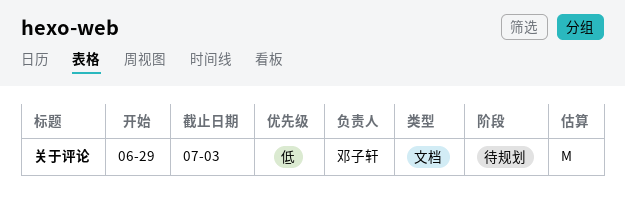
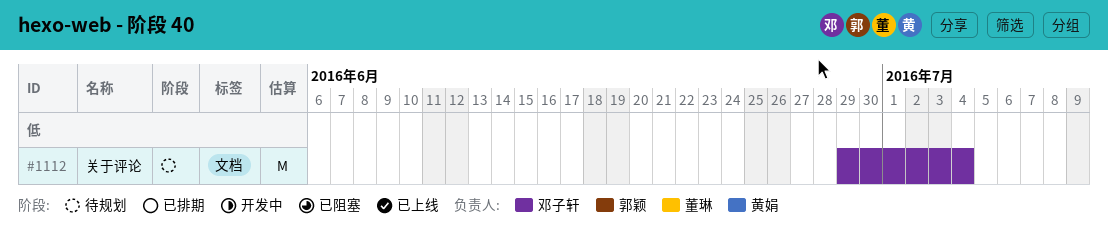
关于评论, due: Jul 3 -> Jul 4

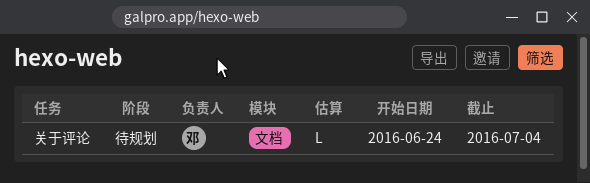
关于评论, estimate: M -> L
关于评论, start: Jun 29 -> Jun 24

